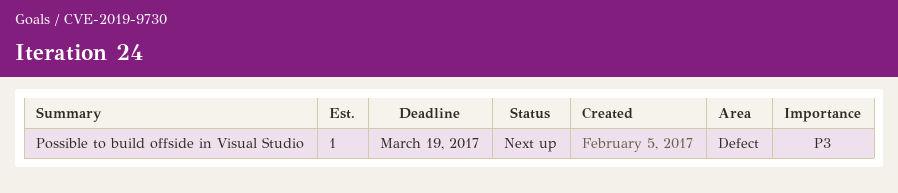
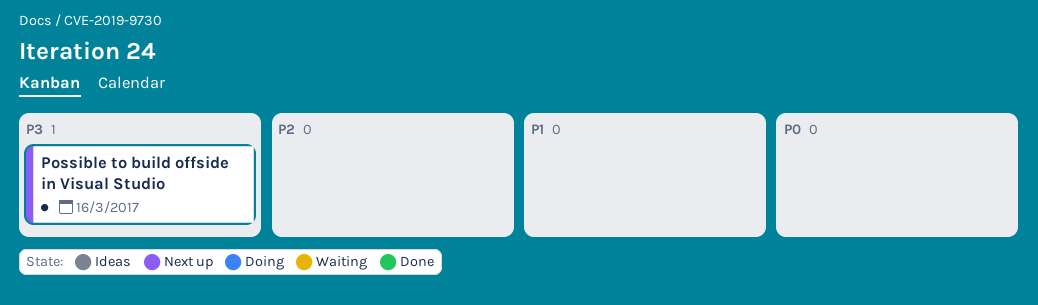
Possible to build offside in Visual Studio, due: Mar 19 -> Mar 16

